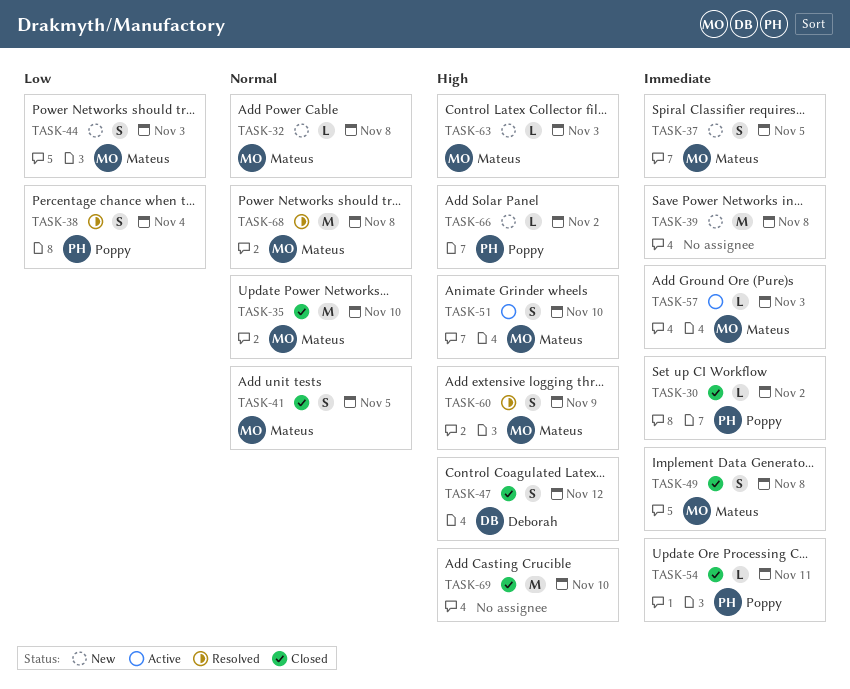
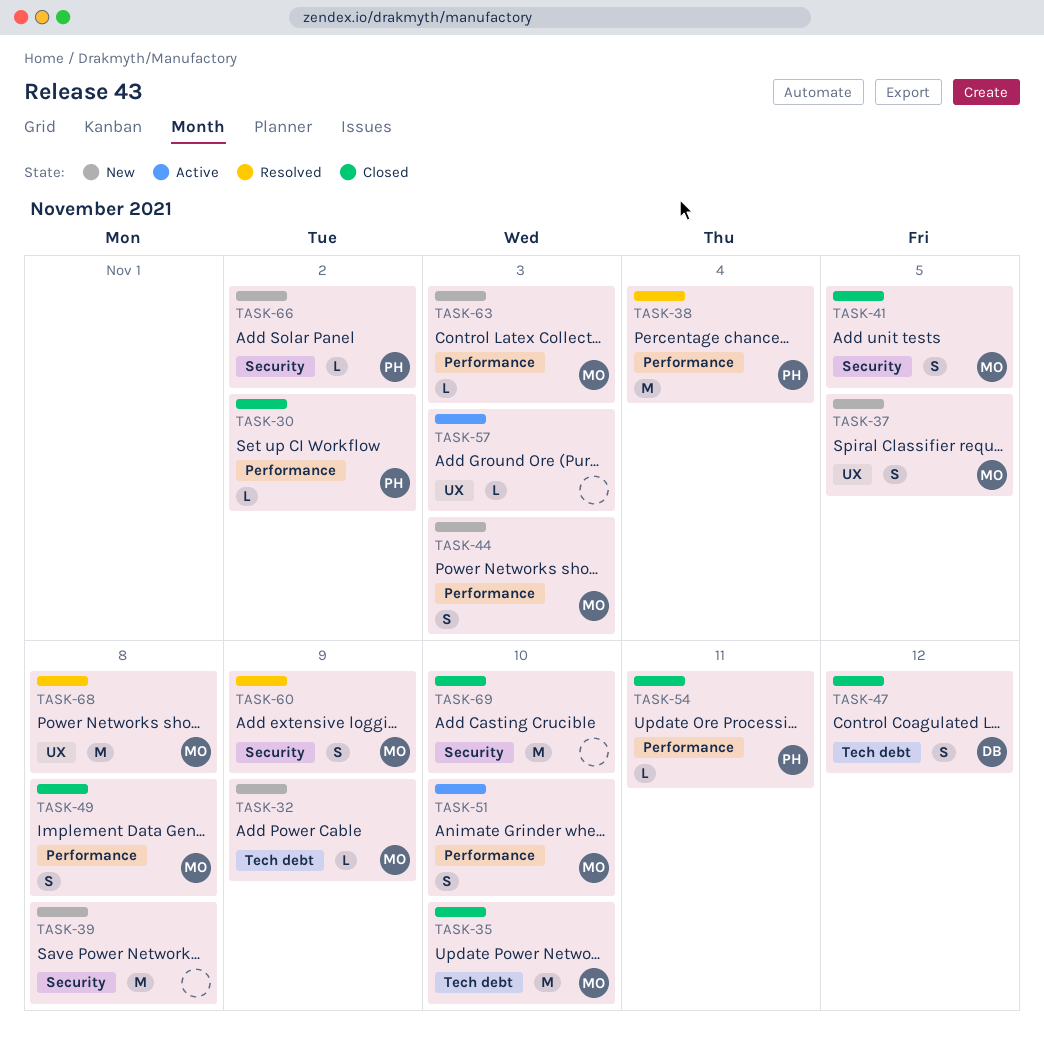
TASK-32, due: Nov 8 -> Nov 9
TASK-38, estimate: S -> M
TASK-57, owner: Mateus -> none

